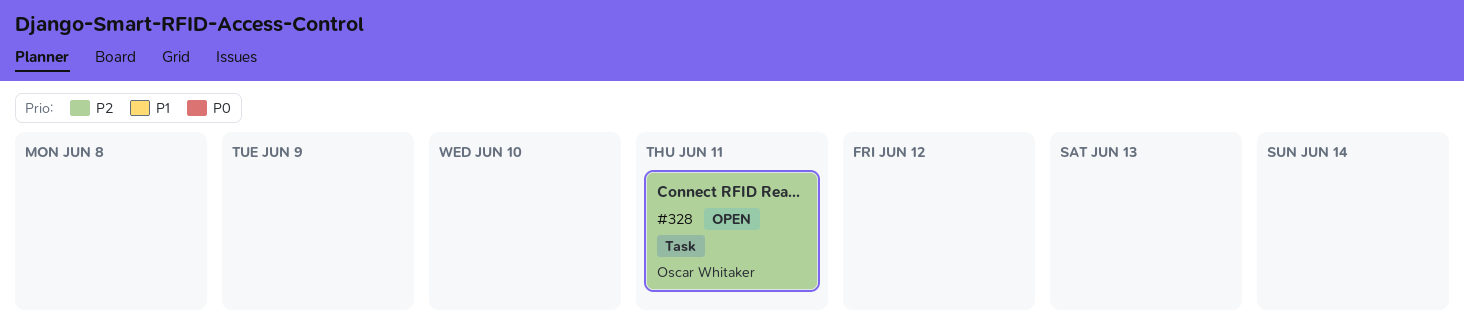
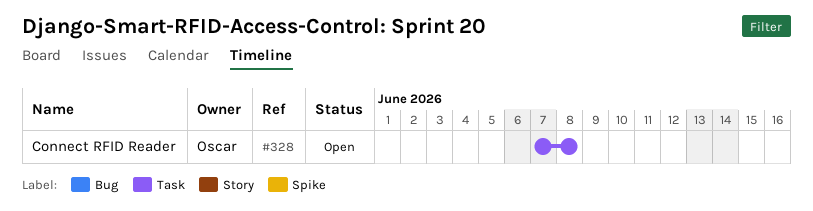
#328, due: Jun 11 -> Jun 8

